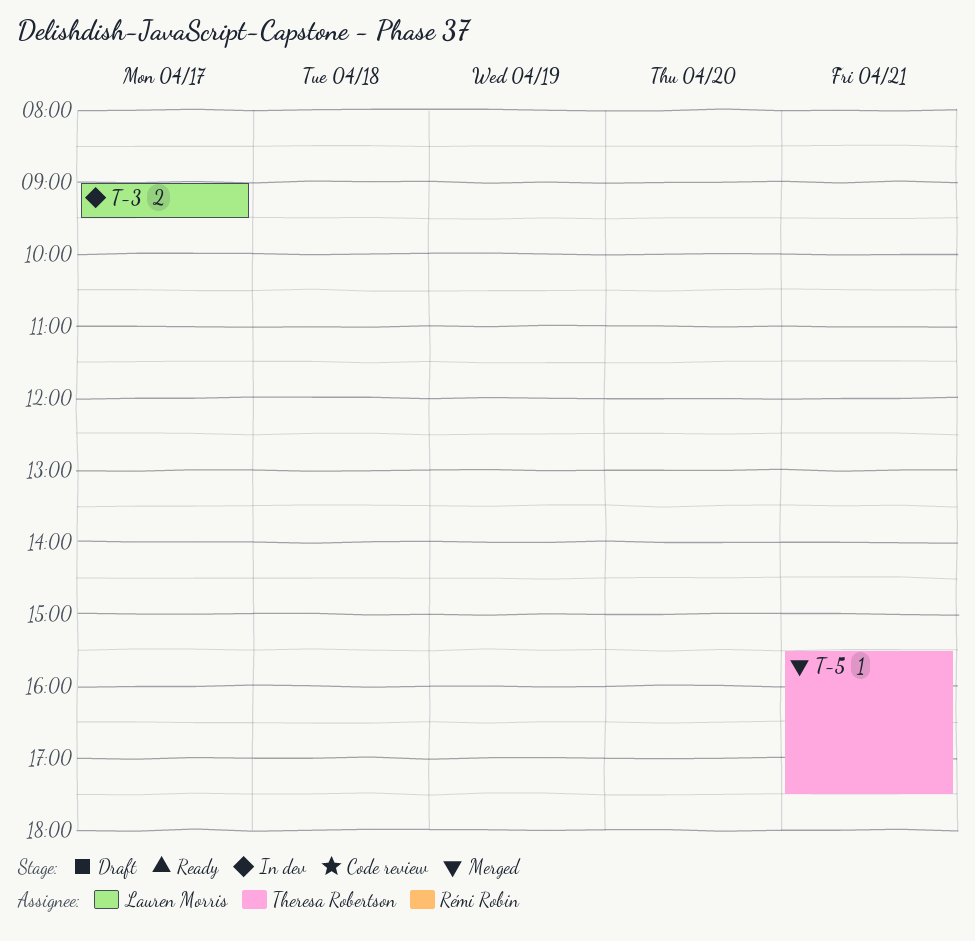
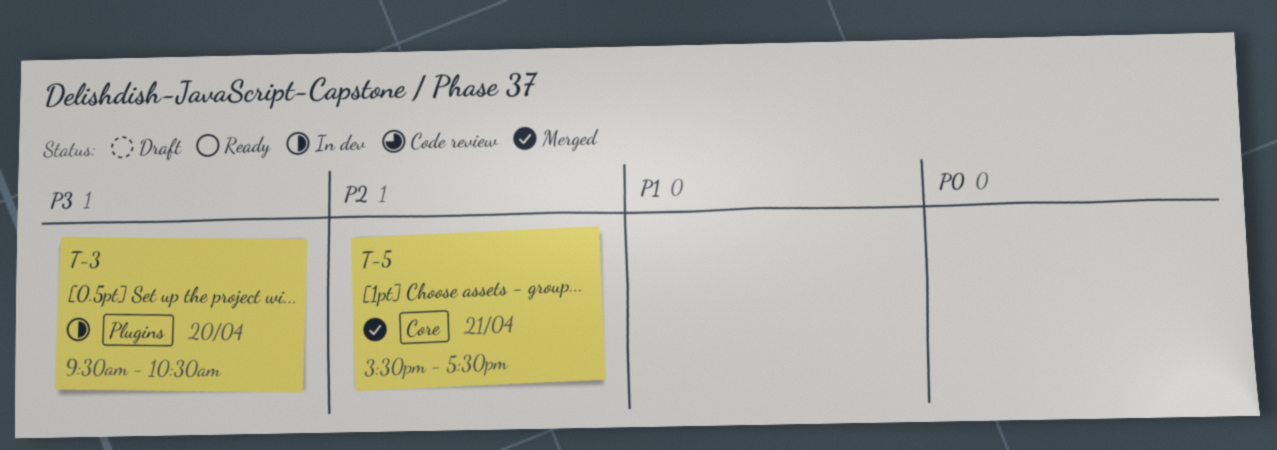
T-3, day: Apr 17 -> Apr 20
T-3, begins: 09:00 -> 09:30
T-3, ends: 09:30 -> 10:30

